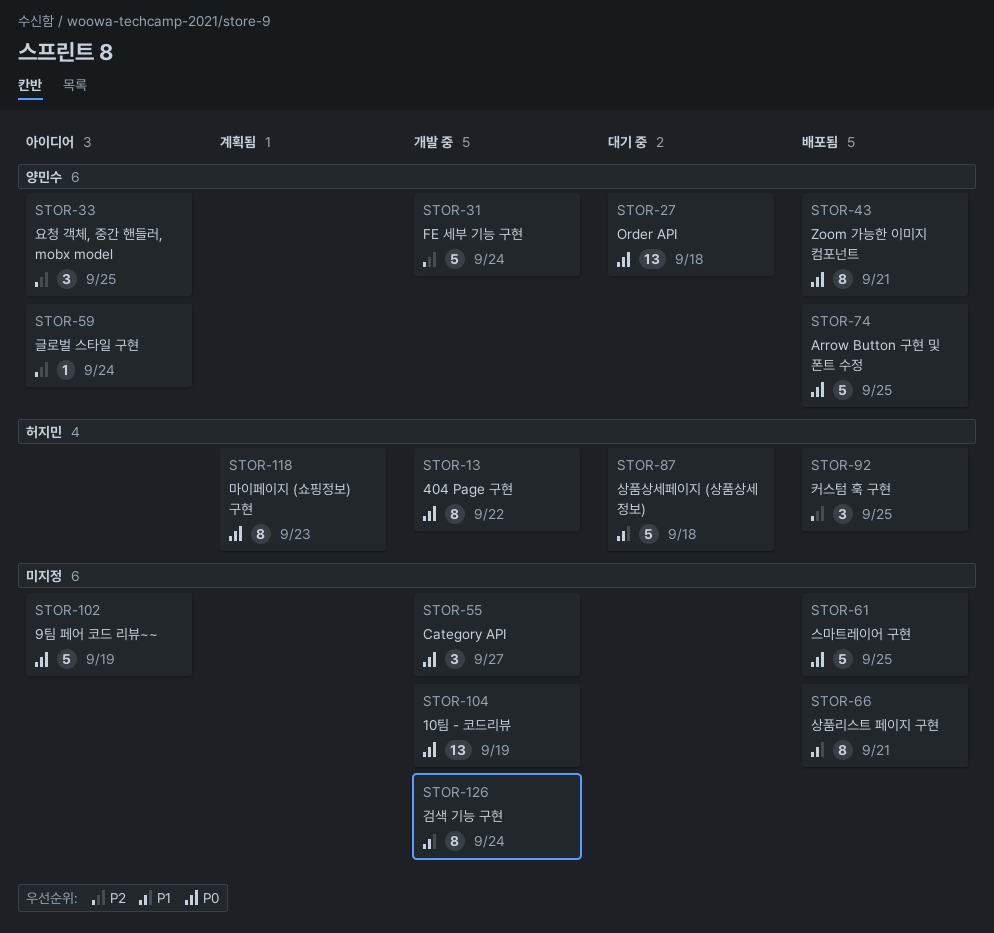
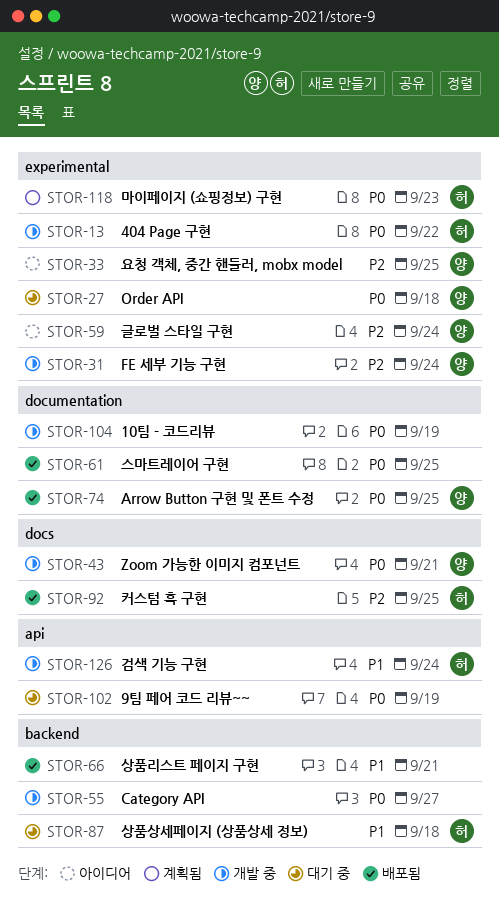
STOR-43, status: 배포됨 -> 개발 중
STOR-102, status: 아이디어 -> 대기 중
STOR-126, owner: none -> 허지민

